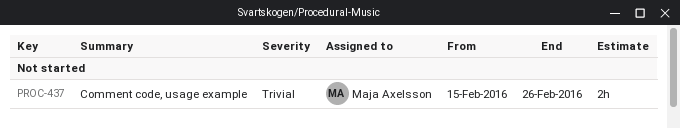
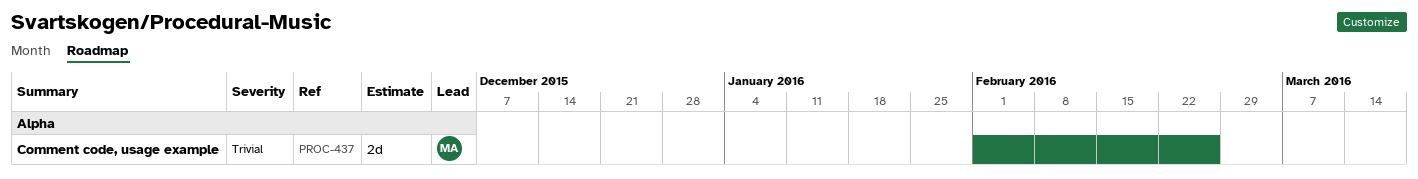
PROC-437, estimate: 2h -> 2d
PROC-437, start: Feb 15 -> Feb 1

